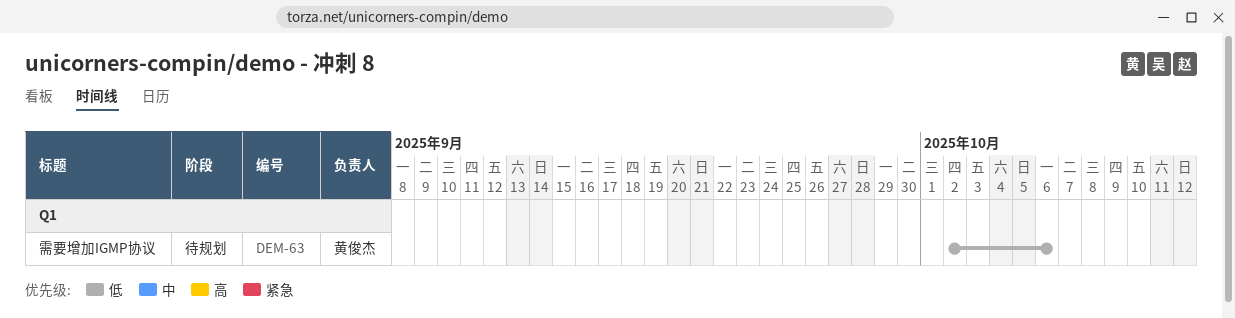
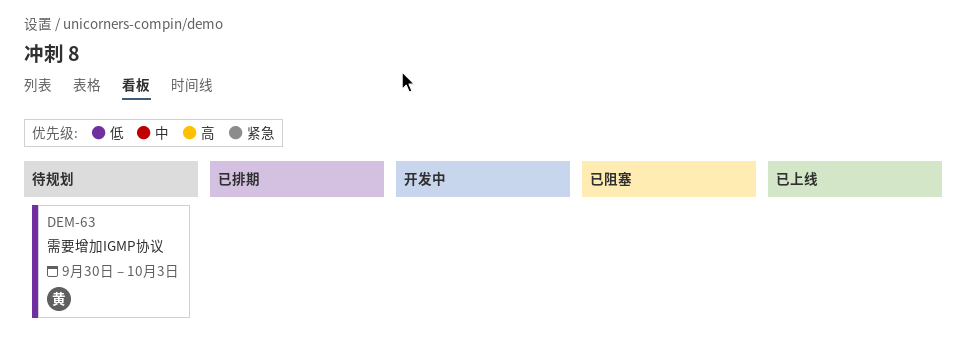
DEM-63, start: Oct 2 -> Sep 30
DEM-63, due: Oct 6 -> Oct 3

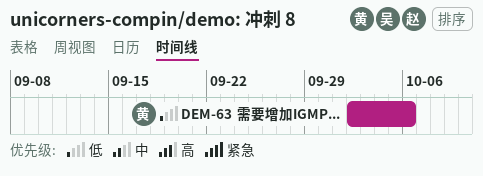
DEM-63, start: Sep 30 -> Oct 2
DEM-63, due: Oct 3 -> Oct 6

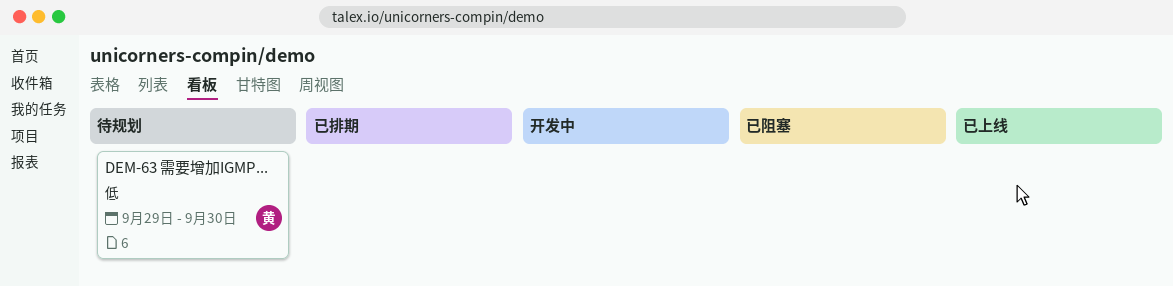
DEM-63, start: Oct 2 -> Sep 29
DEM-63, due: Oct 6 -> Sep 30

